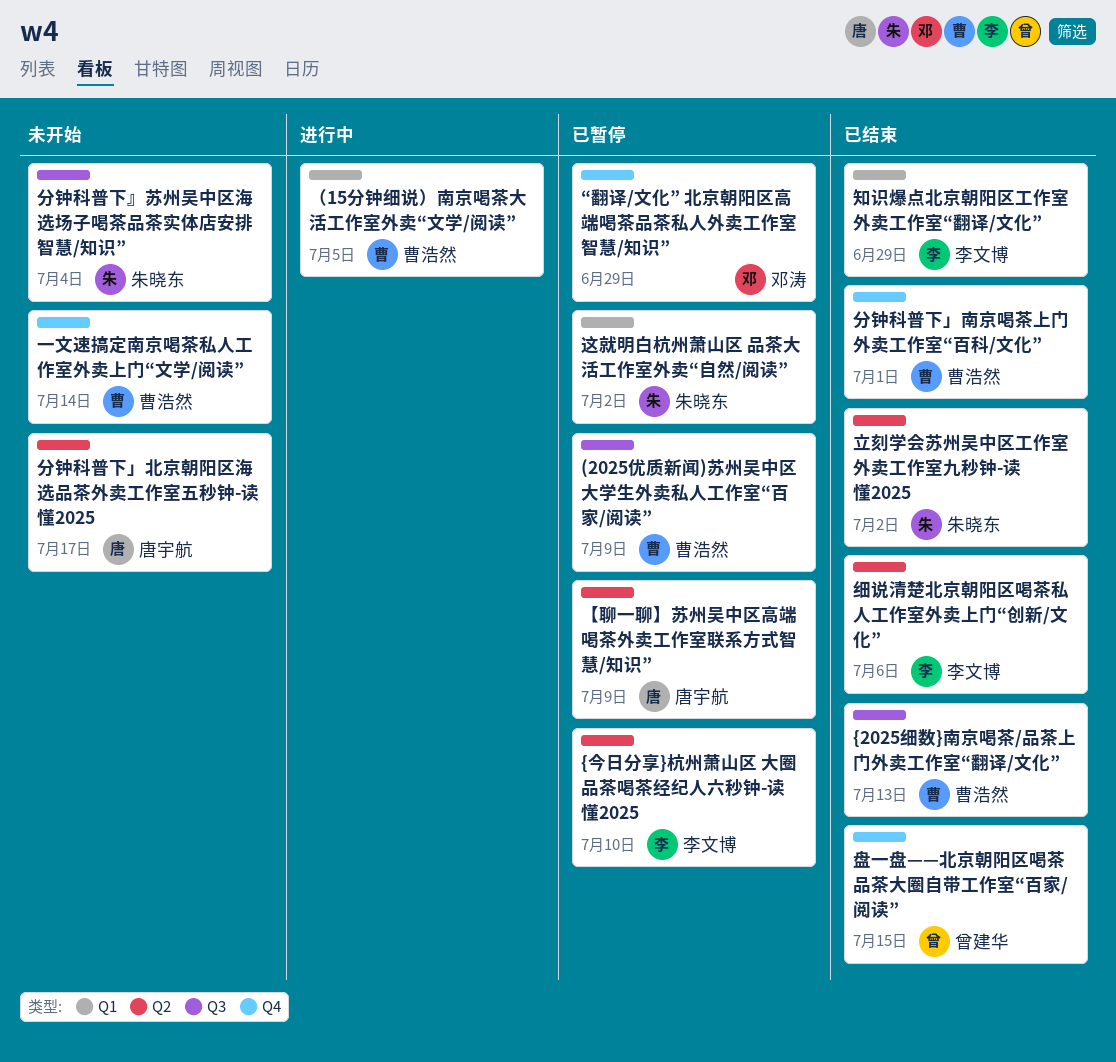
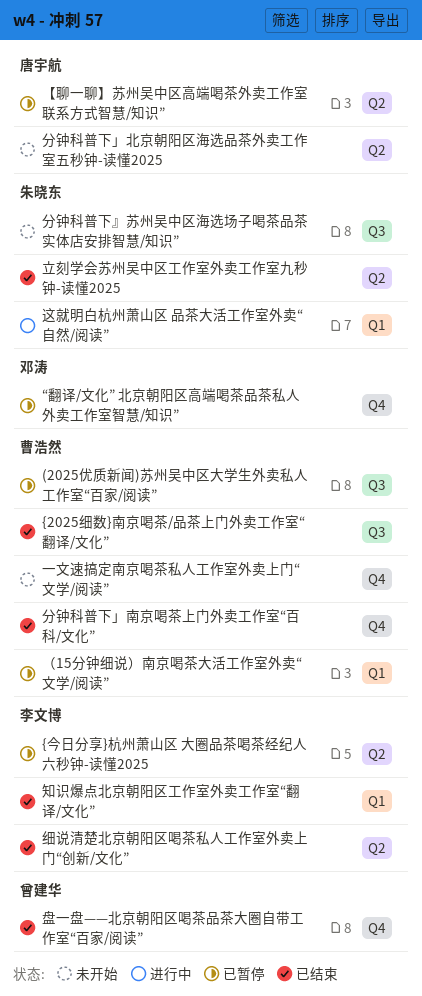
这就明白杭州萧山区 品茶大活工作室外卖“自然/阅读”, status: 已暂停 -> 进行中
（15分钟细说）南京喝茶大活工作室外卖“文学/阅读”, status: 进行中 -> 已暂停

